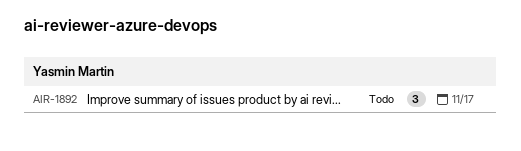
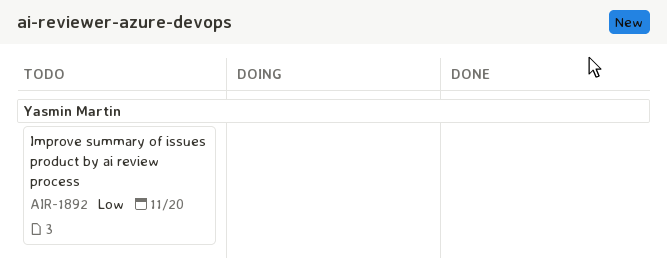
AIR-1892, due: Nov 17 -> Nov 20

